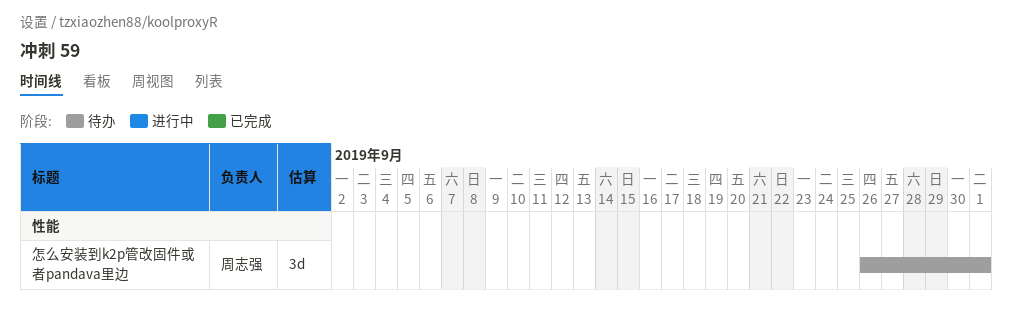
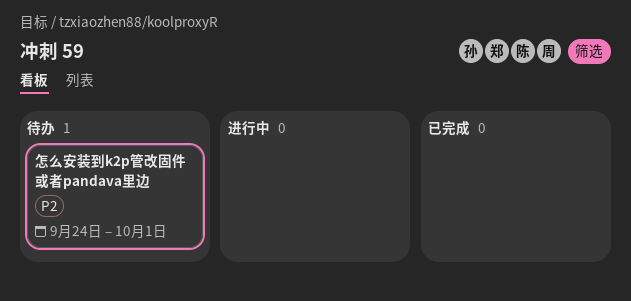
怎么安装到k2p管改固件或者pandava里边, start: Sep 26 -> Sep 24

